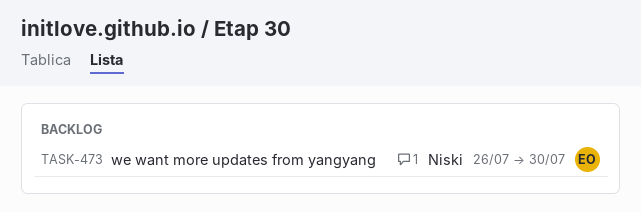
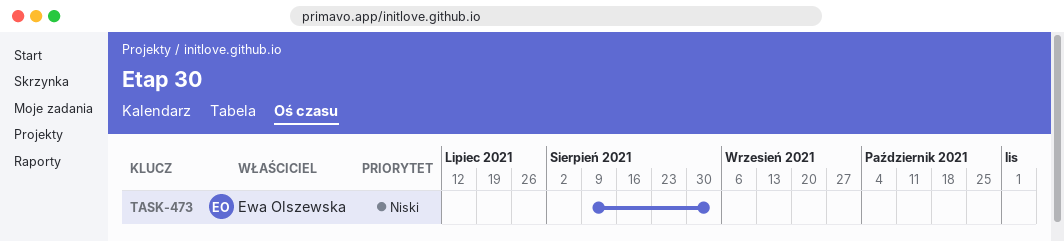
TASK-473, start: Jul 26 -> Aug 9
TASK-473, due: Jul 30 -> Sep 3

